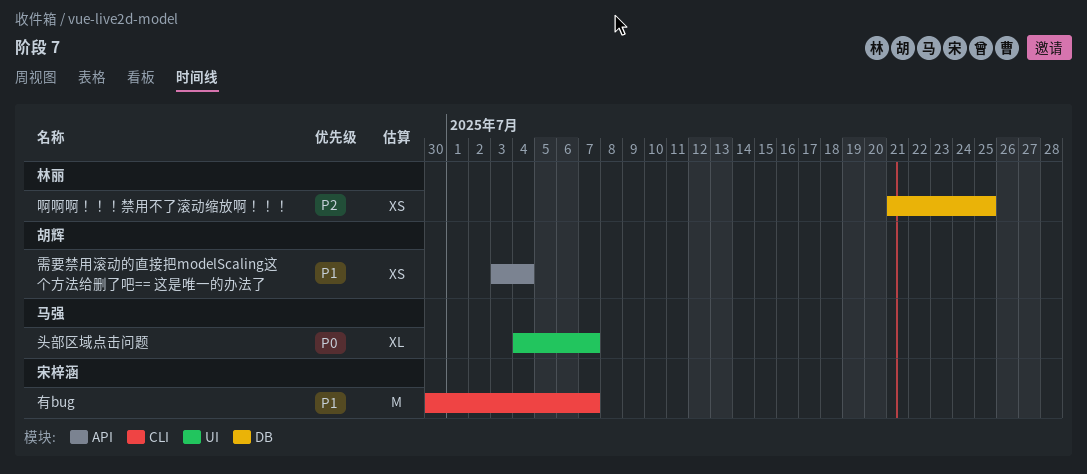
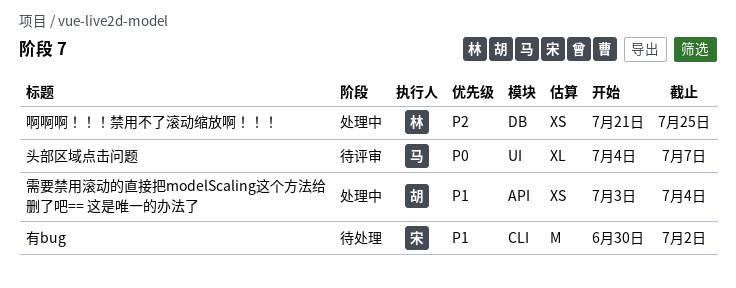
有bug, due: Jul 7 -> Jul 2

